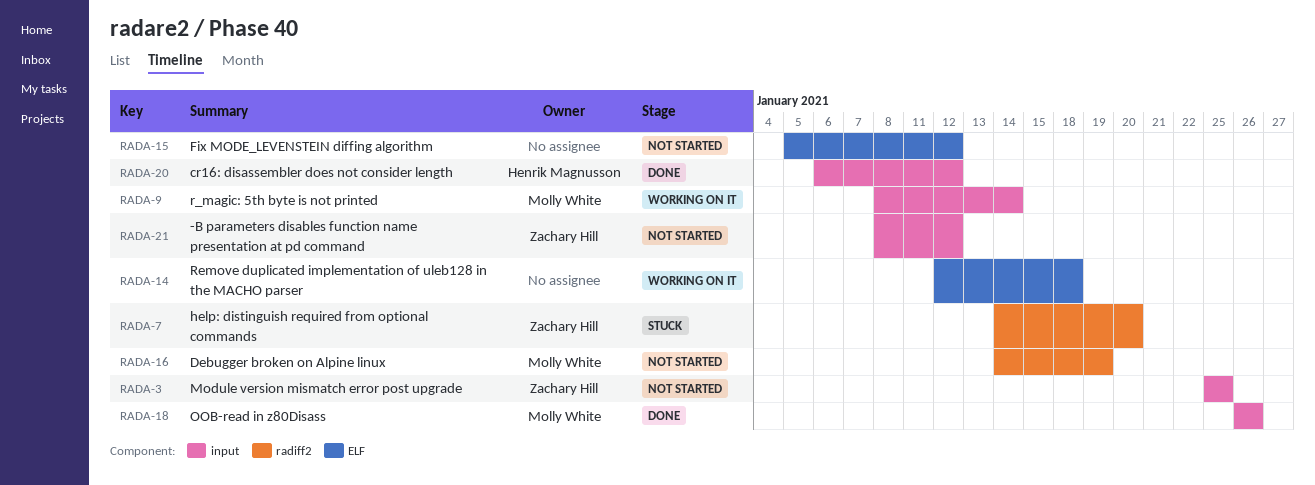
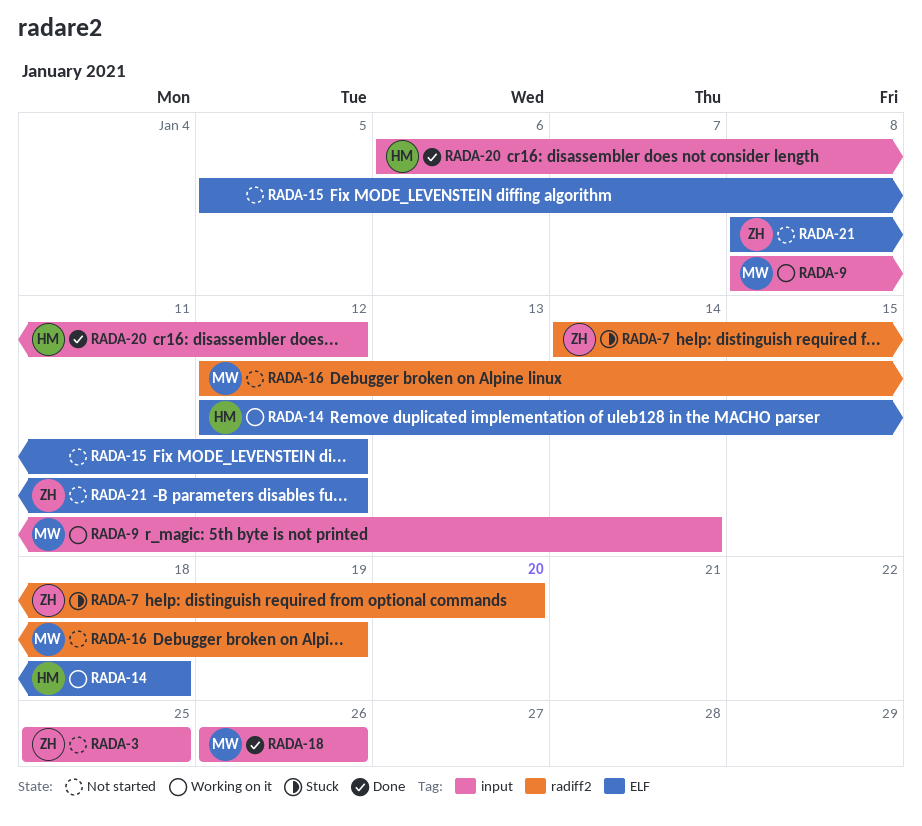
RADA-14, owner: none -> Henrik Magnusson
RADA-16, start: Jan 14 -> Jan 12
RADA-21, label: input -> ELF

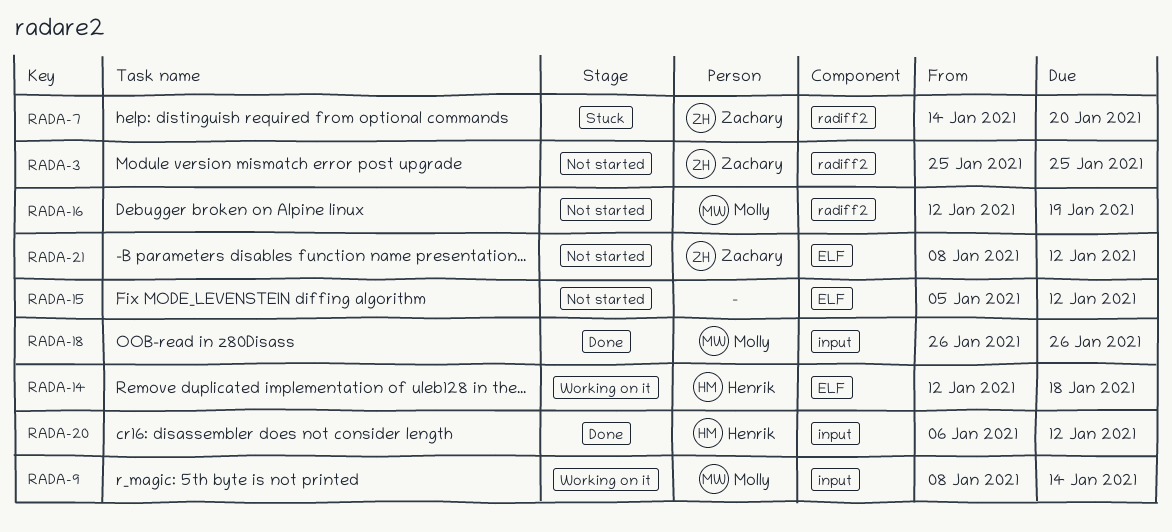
RADA-3, label: input -> radiff2

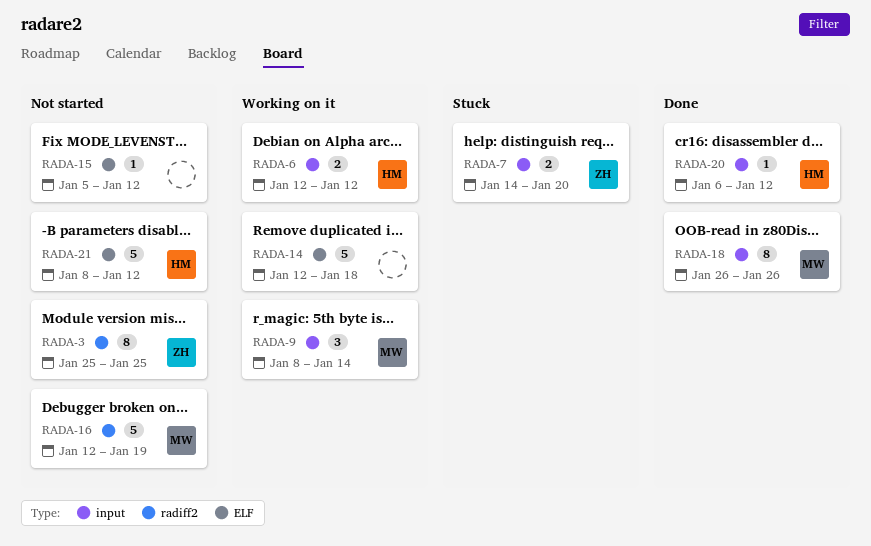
RADA-6: none -> present
RADA-7, label: radiff2 -> input
RADA-14, owner: Henrik -> none
RADA-21, owner: Zachary -> Henrik

